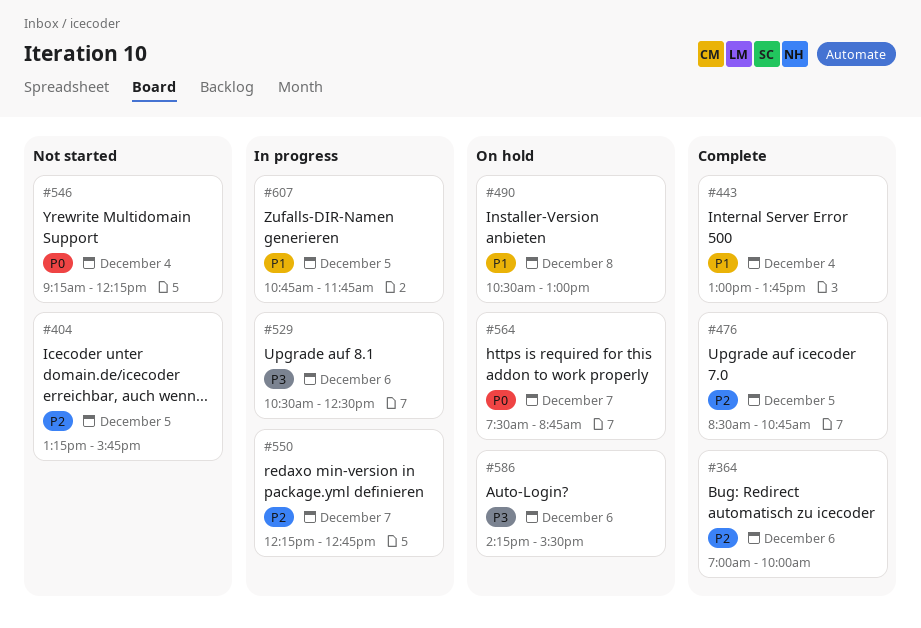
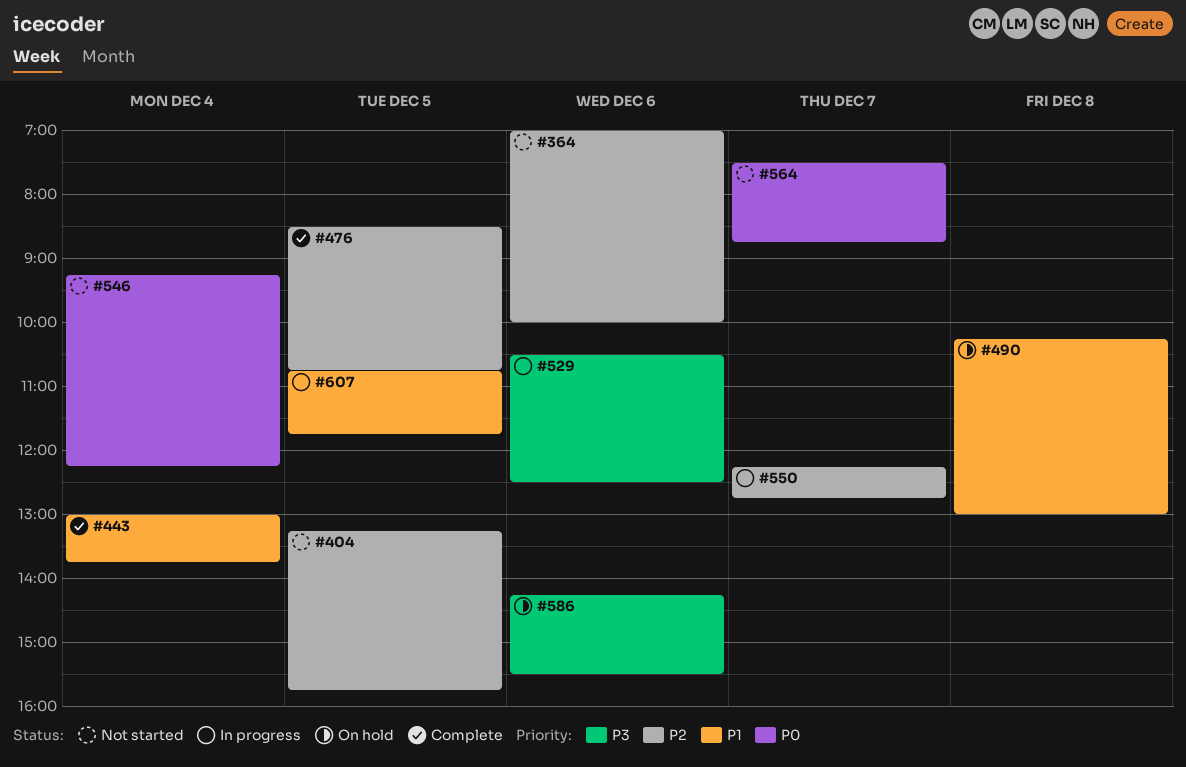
#364, status: Complete -> Not started
#490, begins: 10:30 -> 10:15
#564, status: On hold -> Not started

